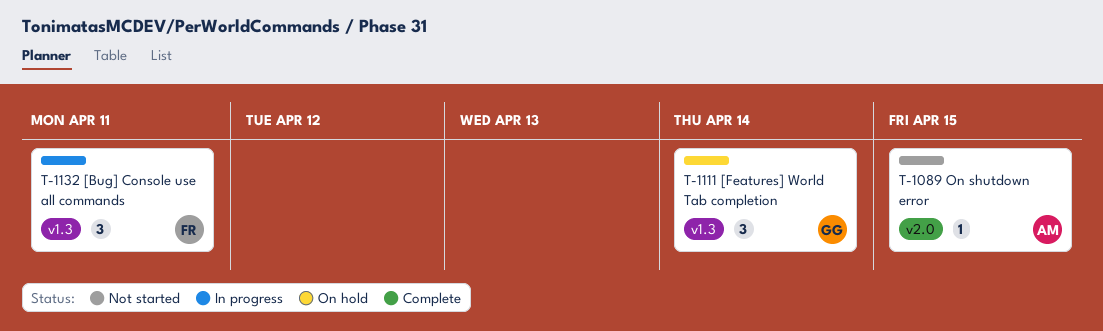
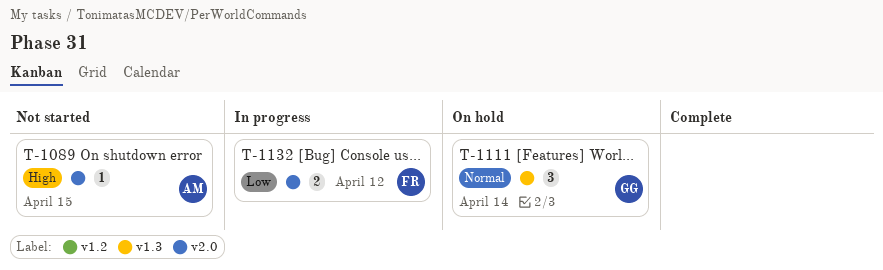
T-1132, label: v1.3 -> v2.0
T-1132, estimate: 3 -> 2
T-1132, due: Apr 11 -> Apr 12

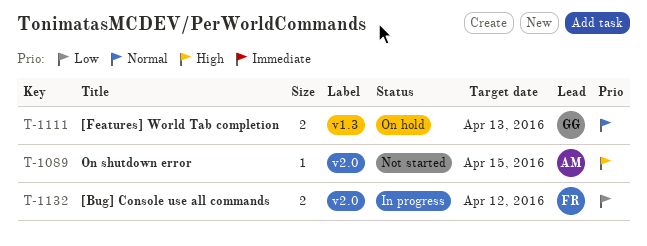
T-1111, estimate: 3 -> 2
T-1111, due: Apr 14 -> Apr 13

